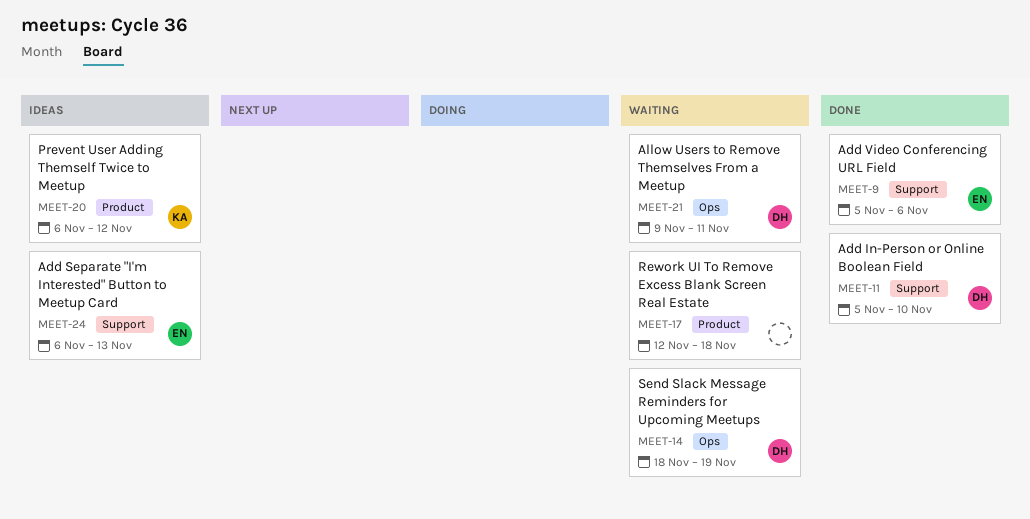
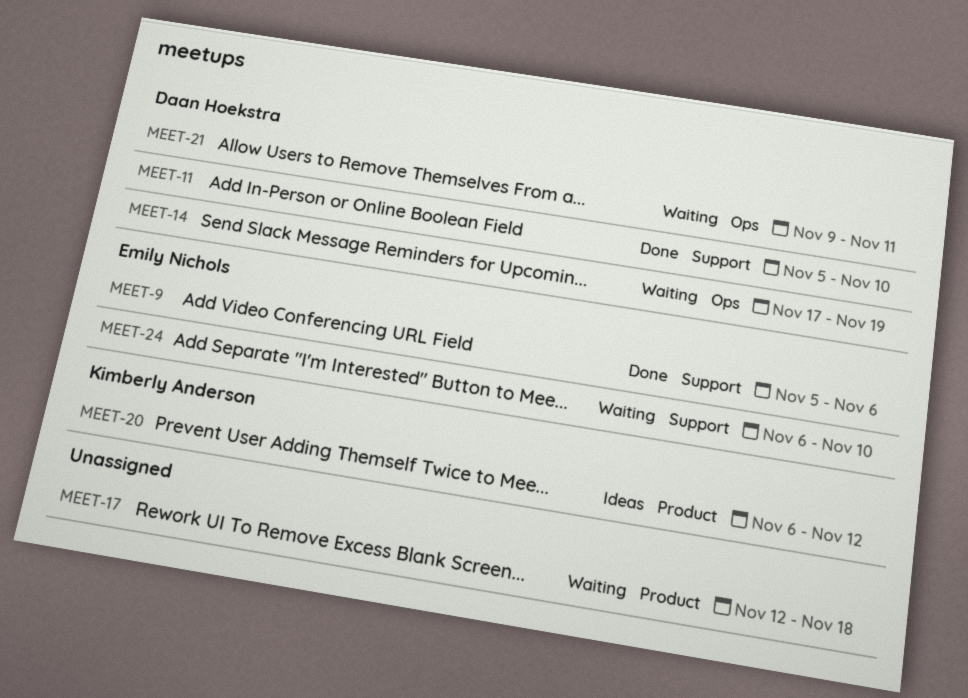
MEET-14, start: Nov 18 -> Nov 17
MEET-24, status: Ideas -> Waiting
MEET-24, due: Nov 13 -> Nov 10

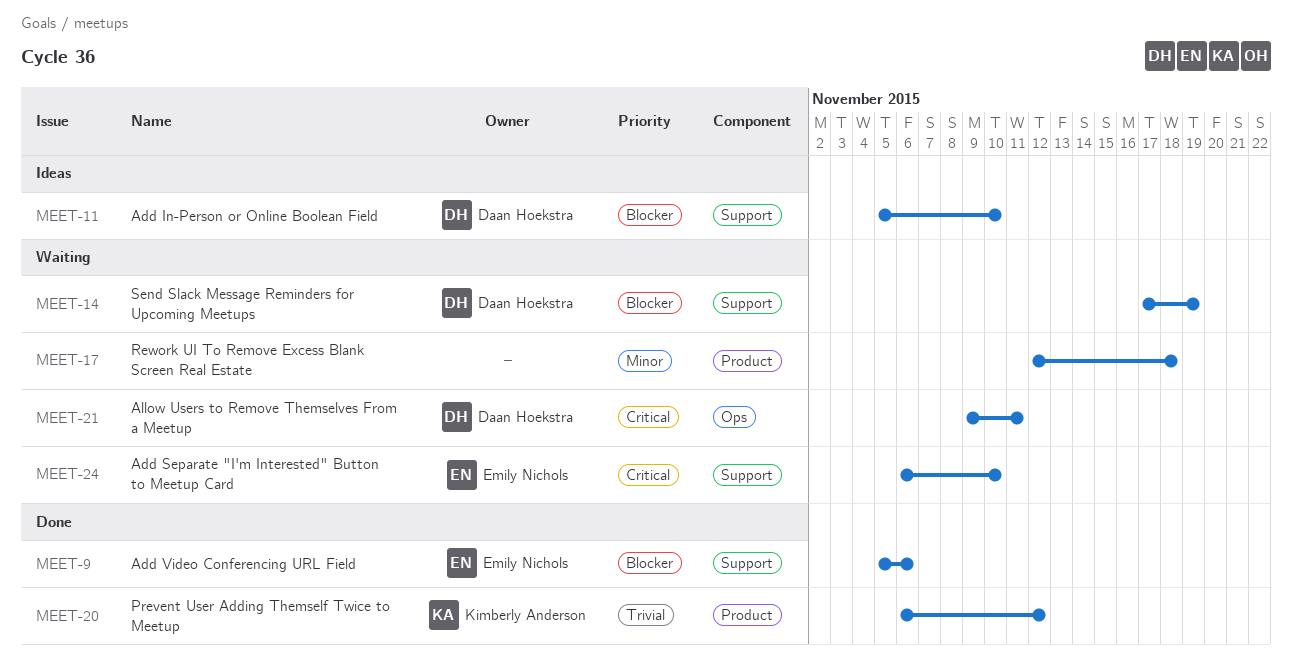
MEET-11, status: Done -> Ideas
MEET-14, label: Ops -> Support
MEET-20, status: Ideas -> Done

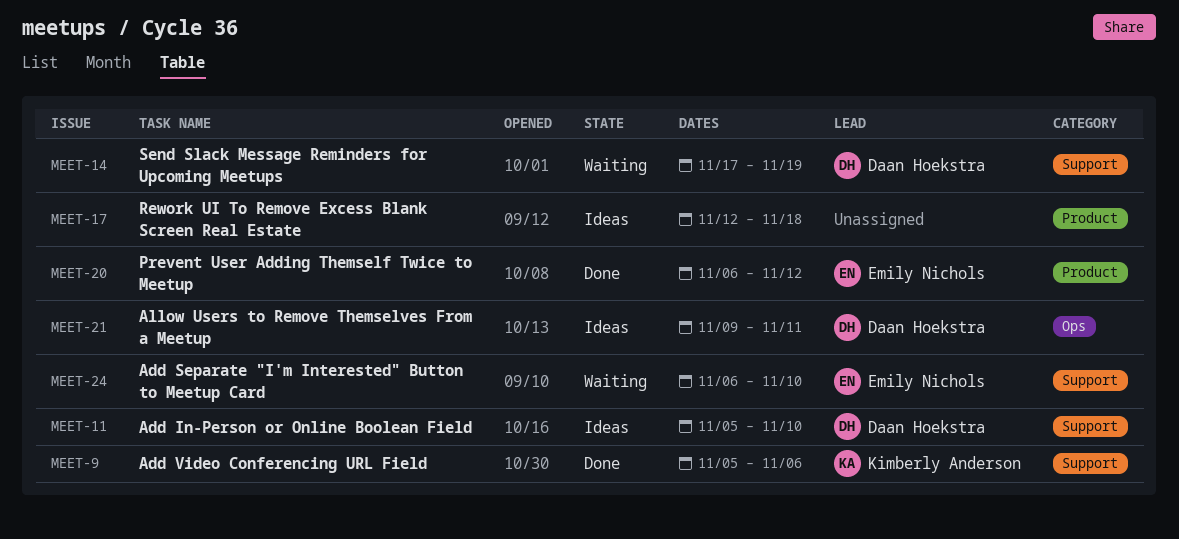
MEET-9, owner: Emily Nichols -> Kimberly Anderson
MEET-17, status: Waiting -> Ideas
MEET-20, owner: Kimberly Anderson -> Emily Nichols
MEET-21, status: Waiting -> Ideas

